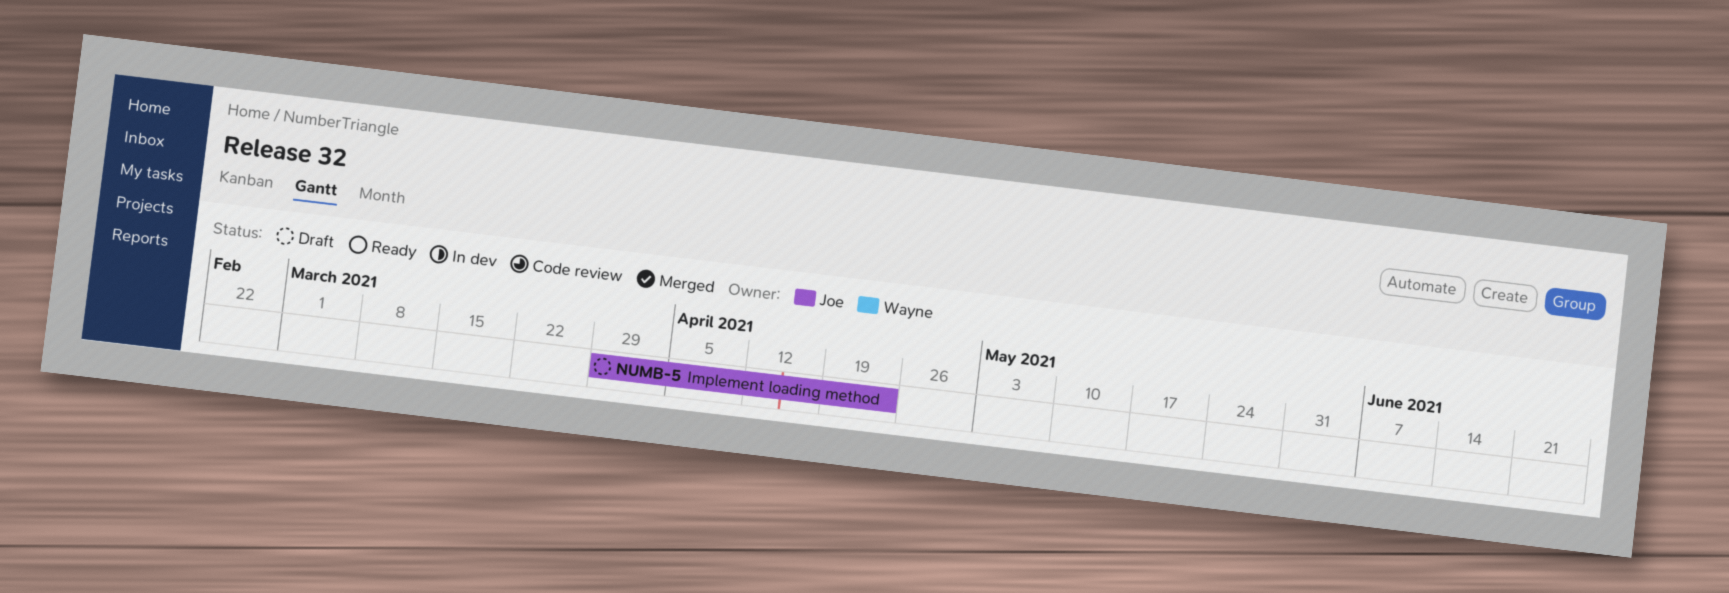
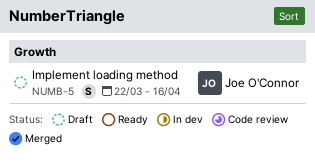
NUMB-5, start: Mar 29 -> Mar 22
NUMB-5, due: Apr 23 -> Apr 16

